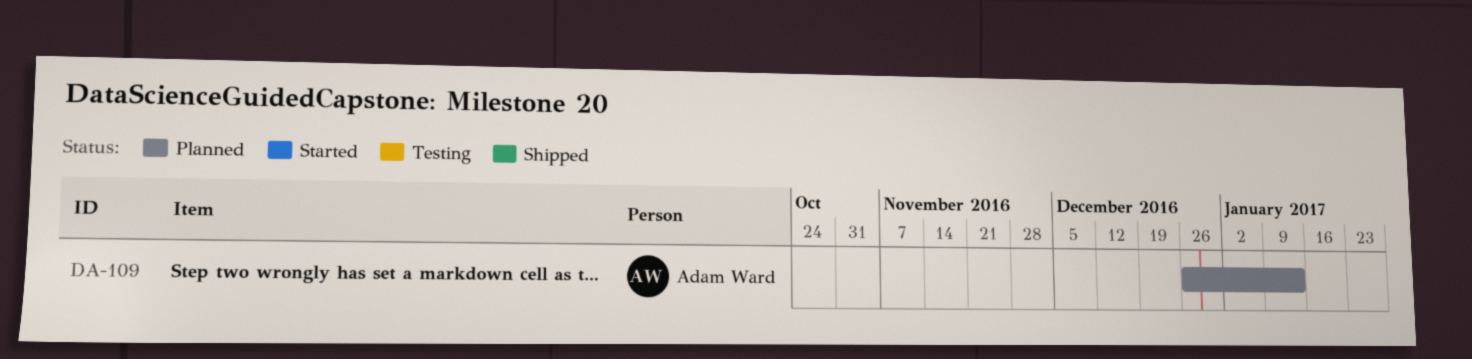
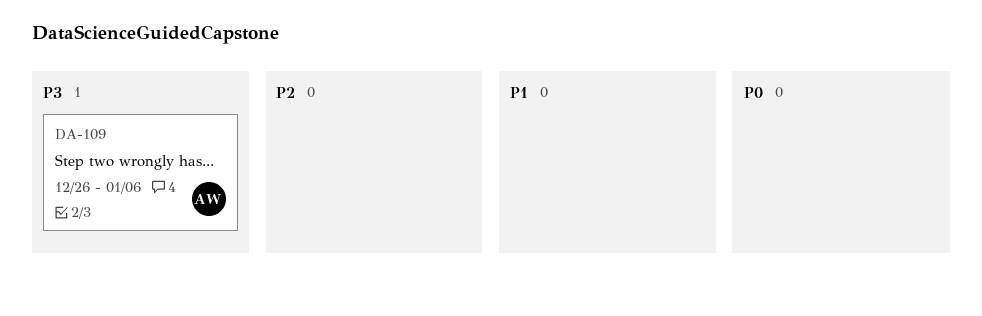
DA-109, due: Jan 13 -> Jan 6

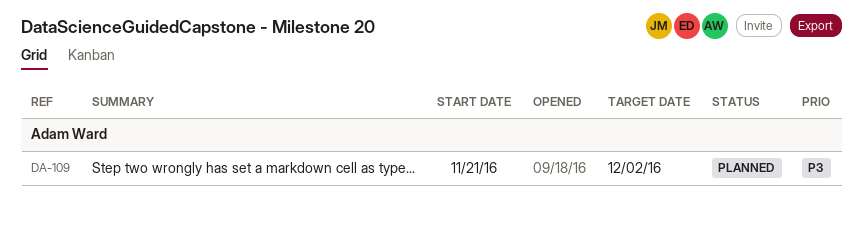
DA-109, start: Dec 26 -> Nov 21
DA-109, due: Jan 6 -> Dec 2

